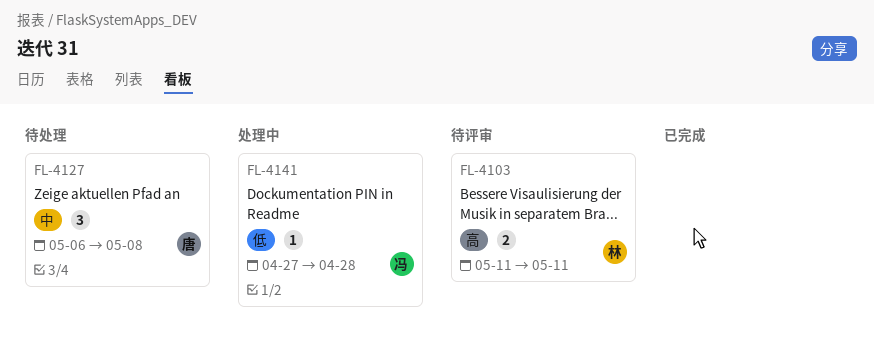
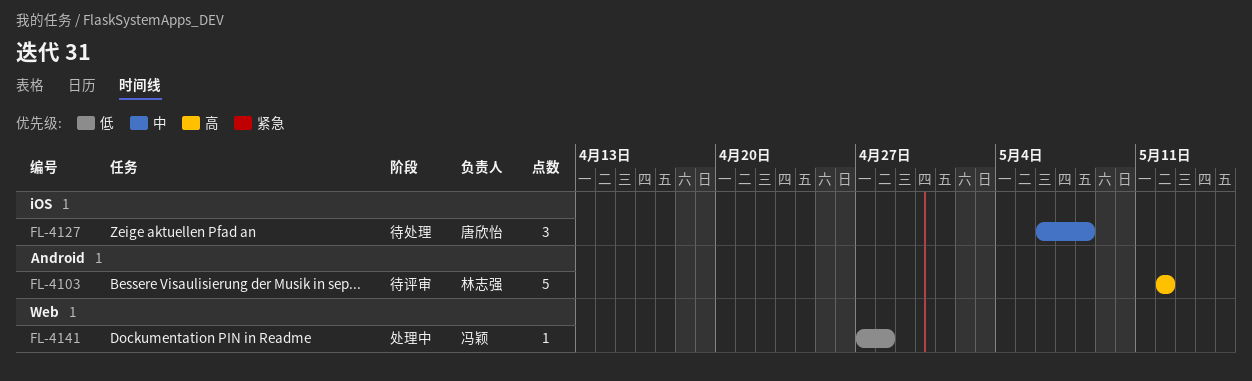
FL-4103, estimate: 2 -> 5
FL-4103, start: May 11 -> May 12
FL-4103, due: May 11 -> May 12

